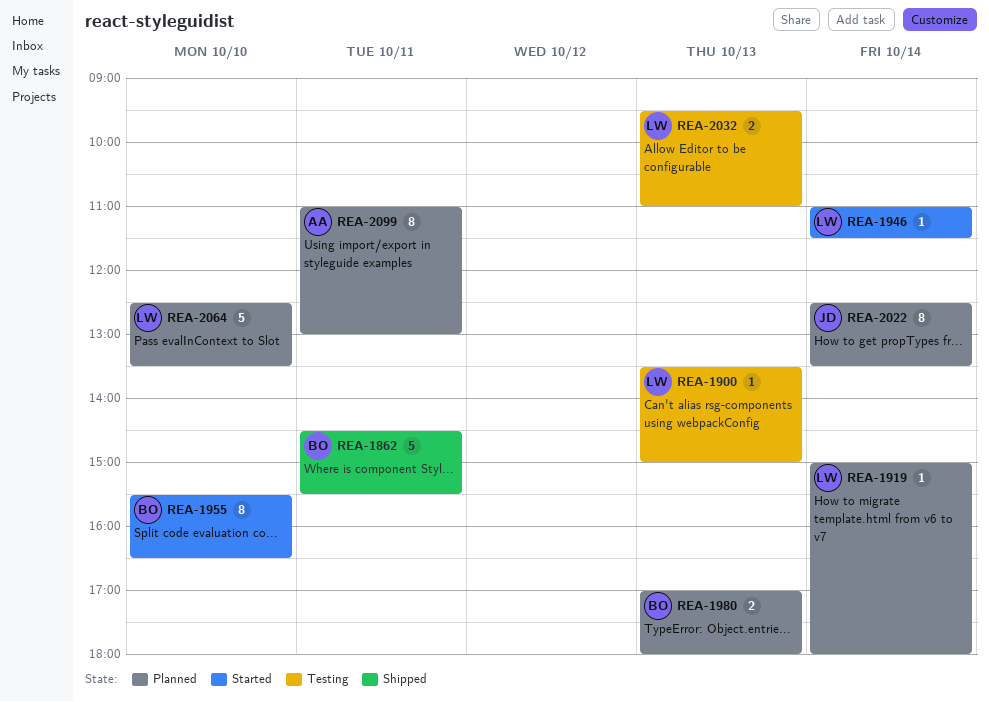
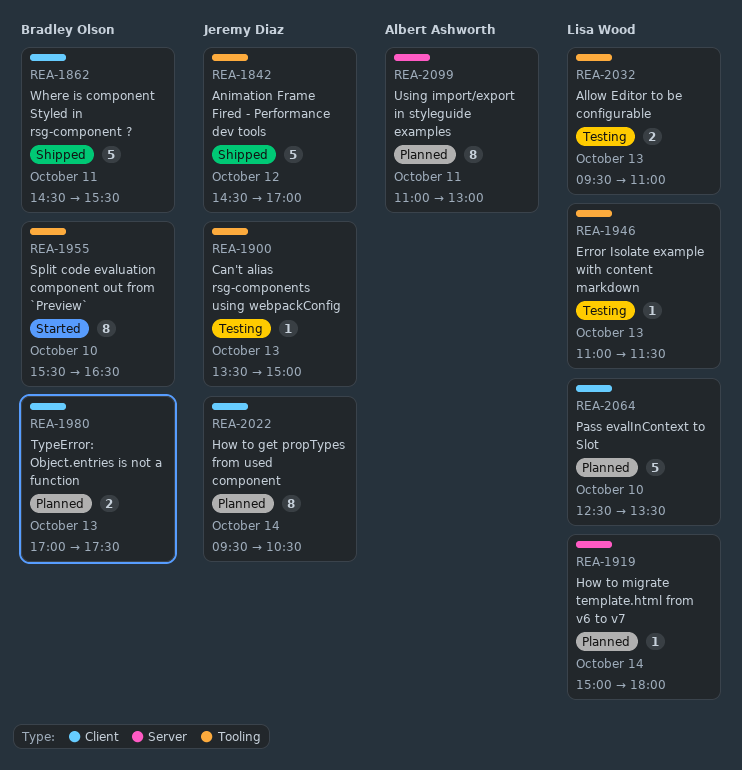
REA-1842: none -> present
REA-1900, owner: Lisa Wood -> Jeremy Diaz
REA-1946, status: Started -> Testing
REA-1946, day: Oct 14 -> Oct 13
REA-1980, ends: 18:00 -> 17:30
REA-2022, begins: 12:30 -> 09:30
REA-2022, ends: 13:30 -> 10:30

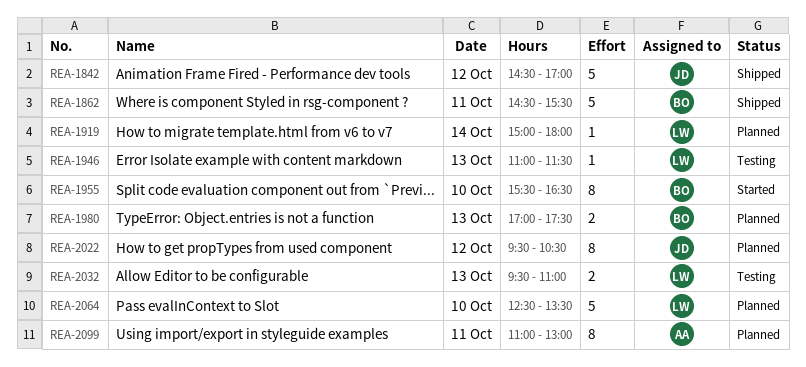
REA-1900: present -> none
REA-2022, day: Oct 14 -> Oct 12

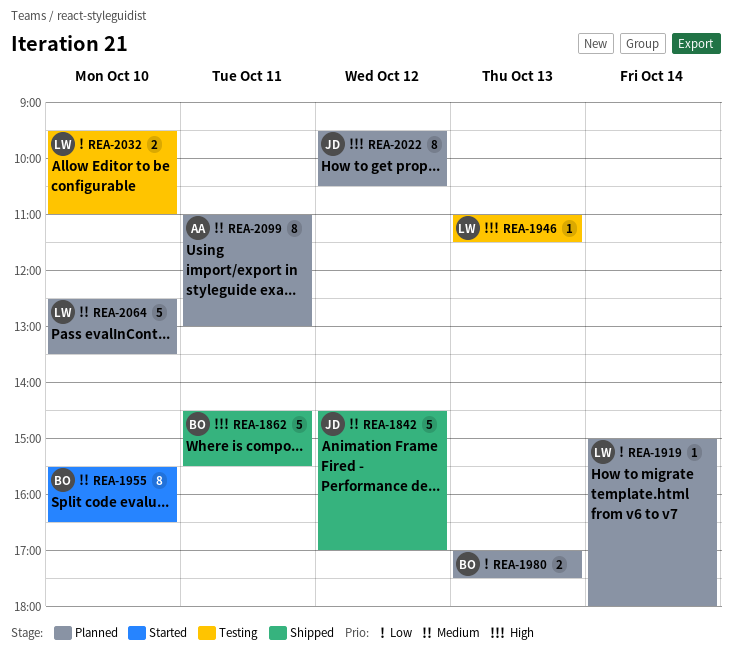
REA-2032, day: Oct 13 -> Oct 10

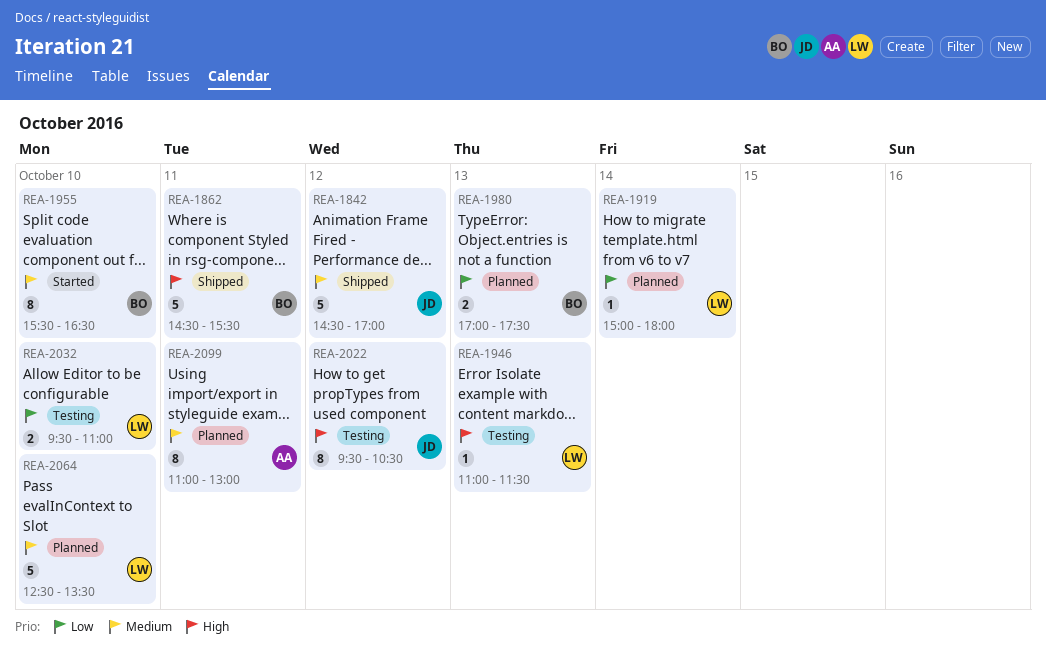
REA-2022, status: Planned -> Testing

